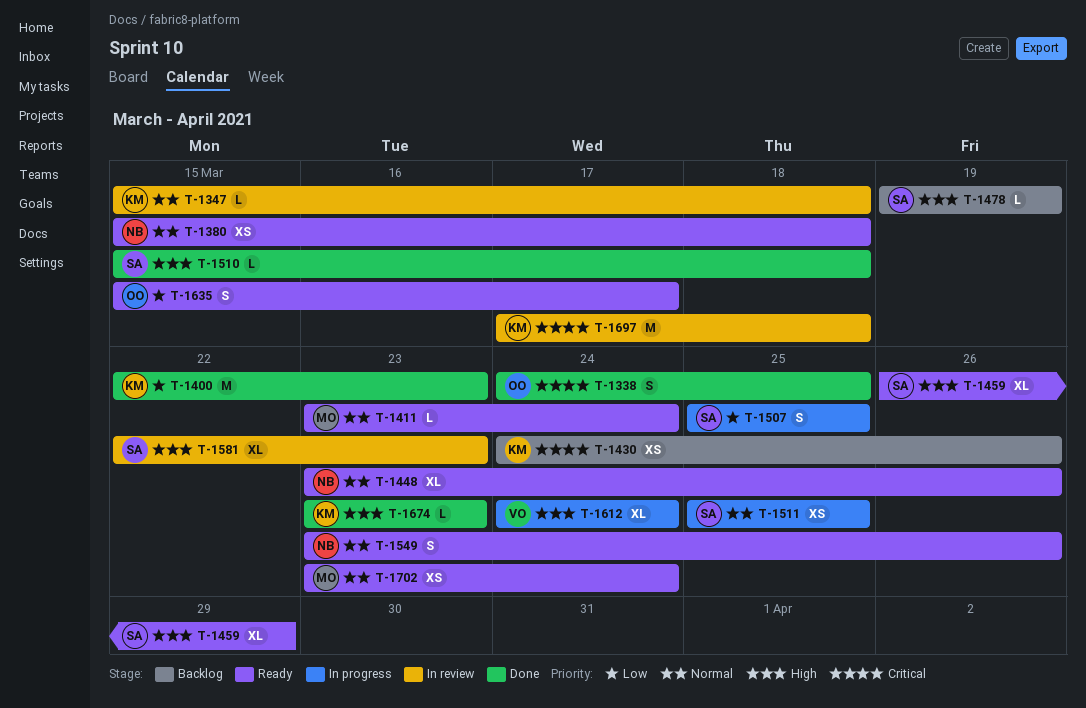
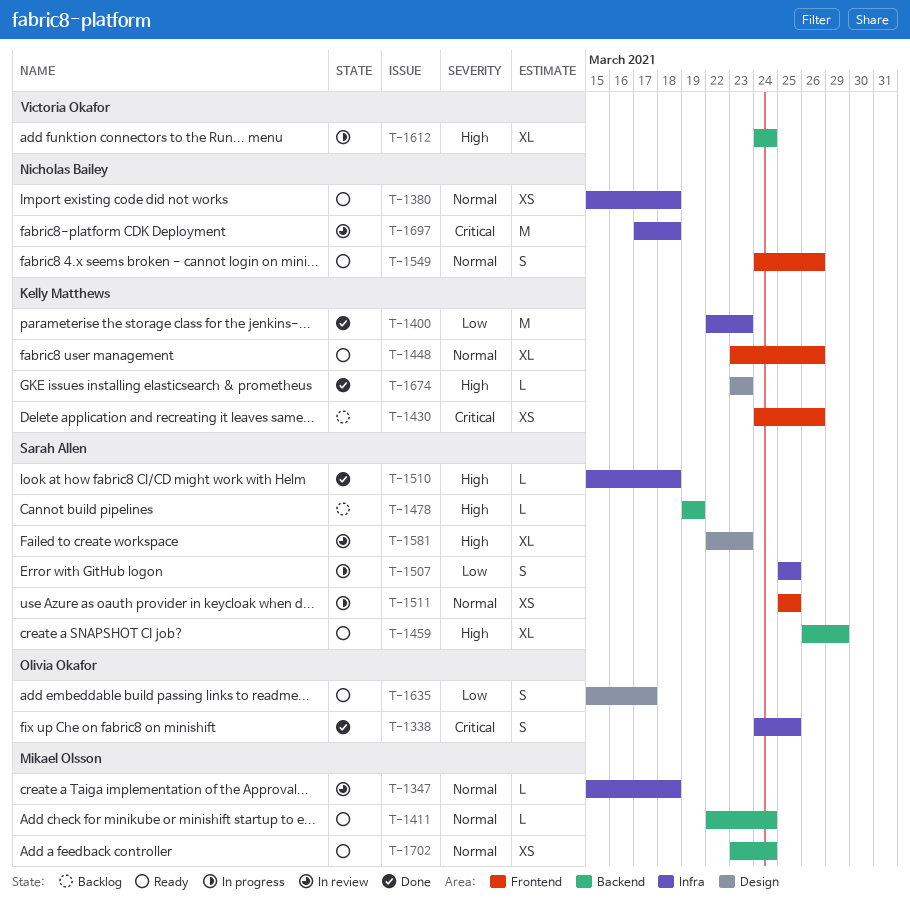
T-1347, owner: Kelly Matthews -> Mikael Olsson
T-1411, start: Mar 23 -> Mar 22
T-1448, owner: Nicholas Bailey -> Kelly Matthews
T-1549, start: Mar 23 -> Mar 24
T-1697, owner: Kelly Matthews -> Nicholas Bailey

